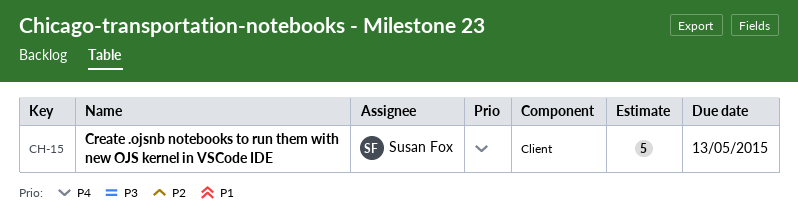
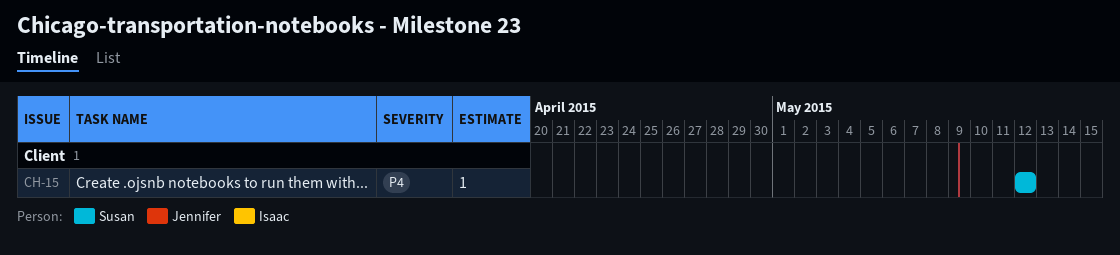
CH-15, estimate: 5 -> 1
CH-15, due: May 13 -> May 12

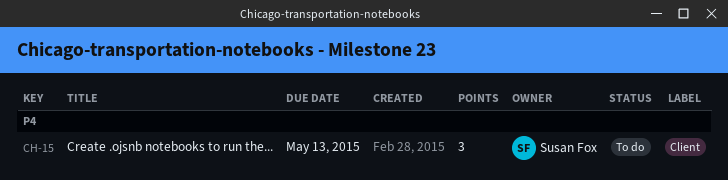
CH-15, estimate: 1 -> 3
CH-15, due: May 12 -> May 13

